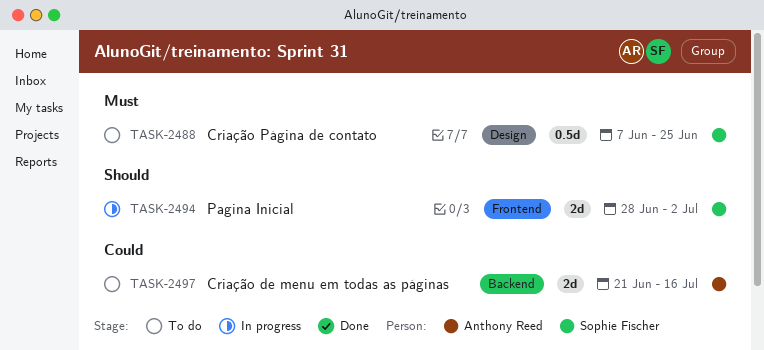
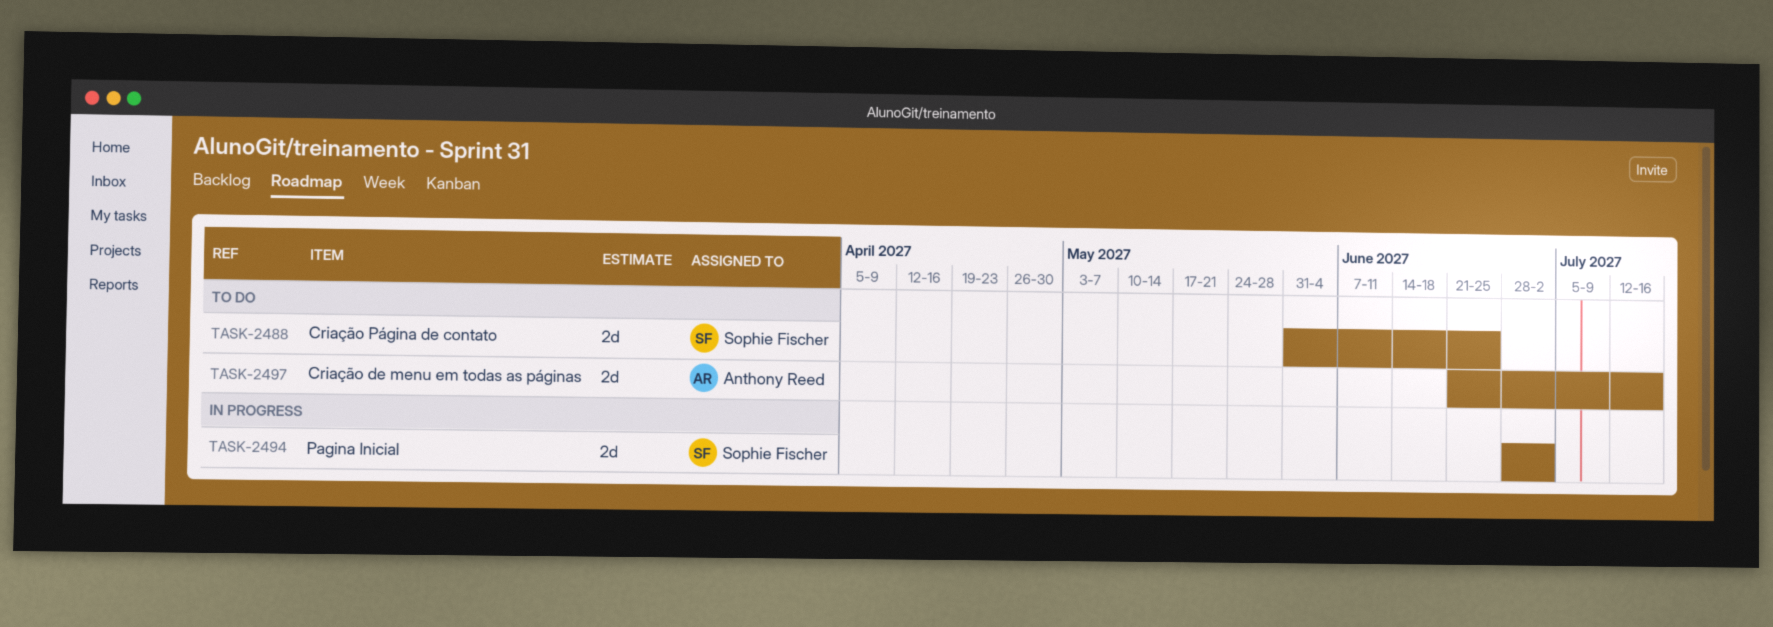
TASK-2488, estimate: 0.5d -> 2d
TASK-2488, start: Jun 7 -> May 31

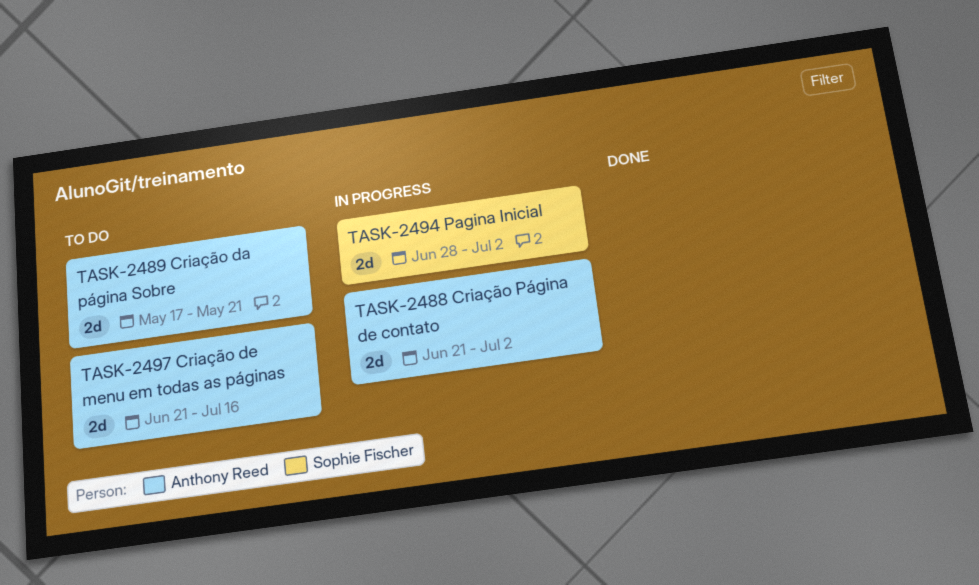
TASK-2488, status: To do -> In progress
TASK-2488, owner: Sophie Fischer -> Anthony Reed
TASK-2488, start: May 31 -> Jun 21
TASK-2488, due: Jun 25 -> Jul 2
TASK-2489: none -> present

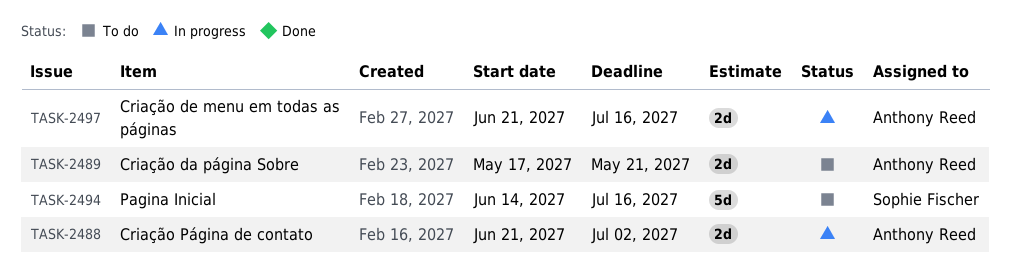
TASK-2494, status: In progress -> To do
TASK-2494, estimate: 2d -> 5d
TASK-2494, start: Jun 28 -> Jun 14
TASK-2494, due: Jul 2 -> Jul 16
TASK-2497, status: To do -> In progress

